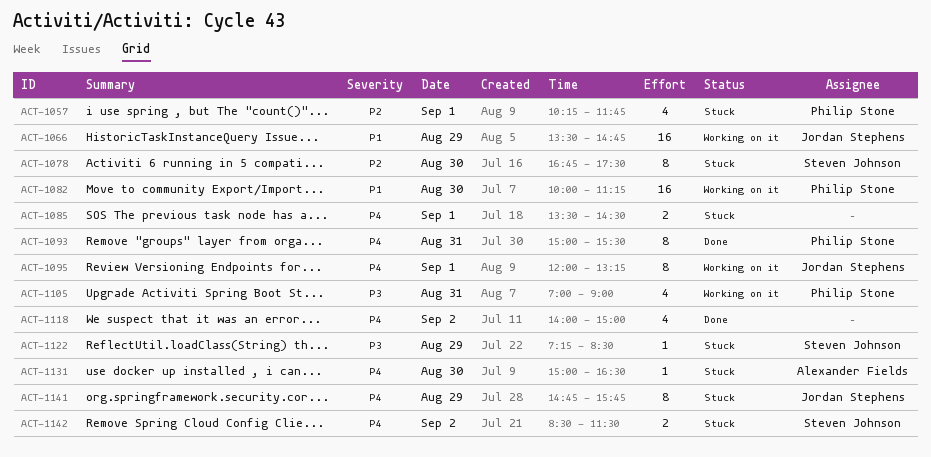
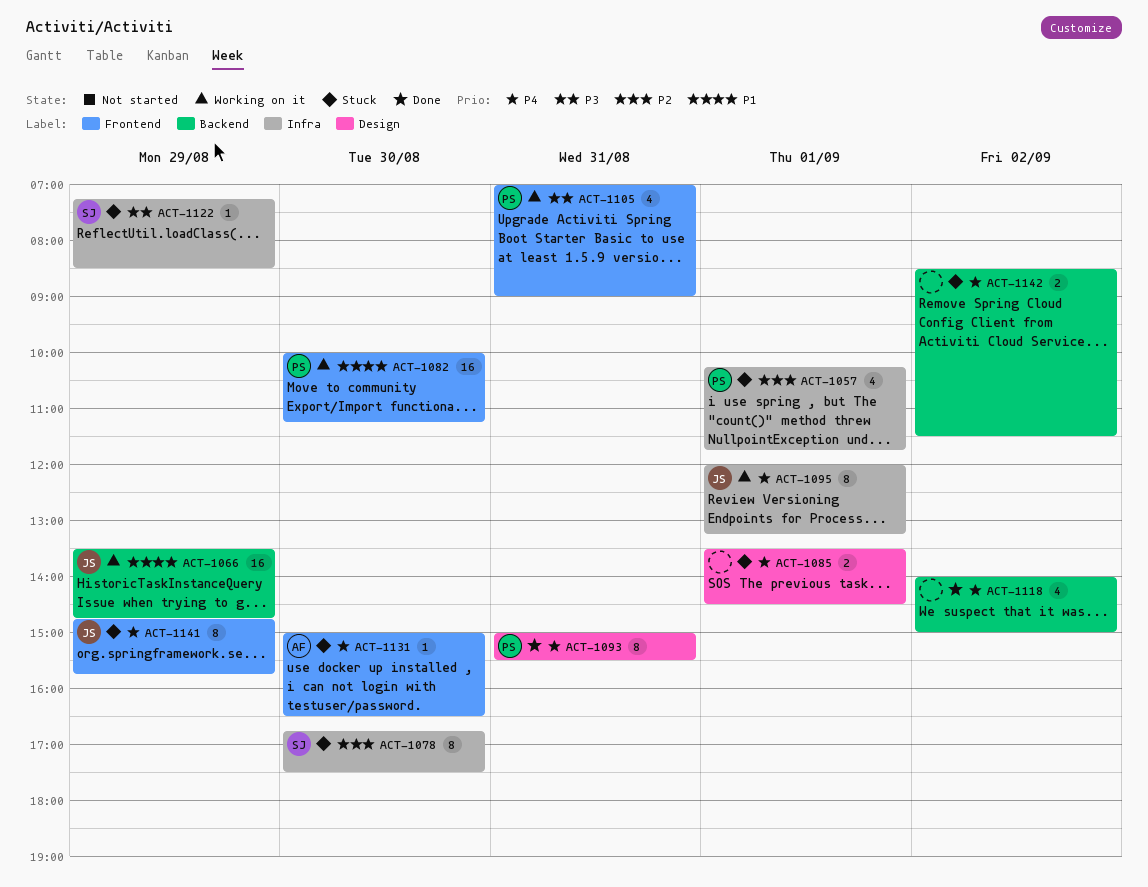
ACT-1142, owner: Steven Johnson -> none

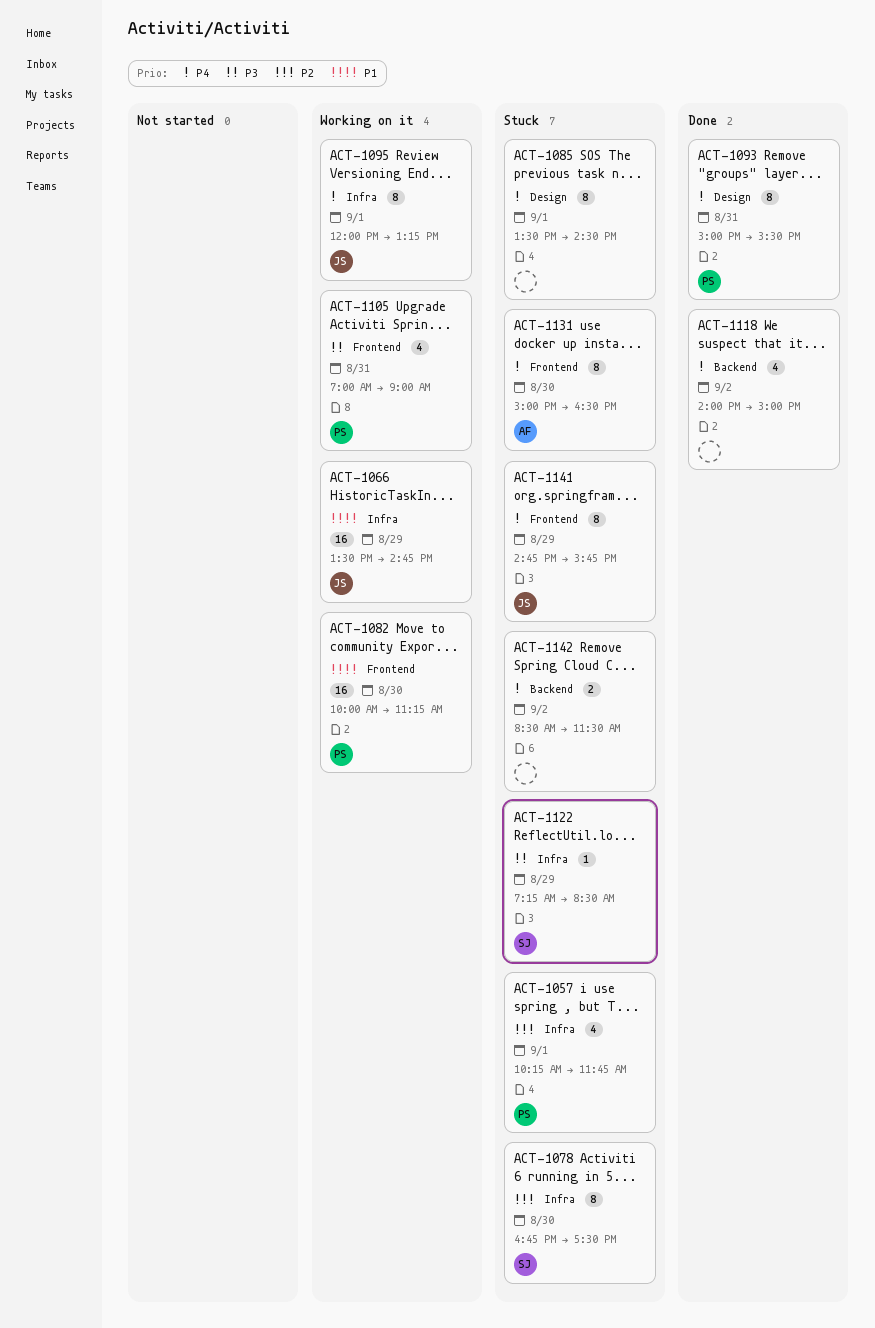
ACT-1066, label: Backend -> Infra
ACT-1085, estimate: 2 -> 8
ACT-1131, estimate: 1 -> 8

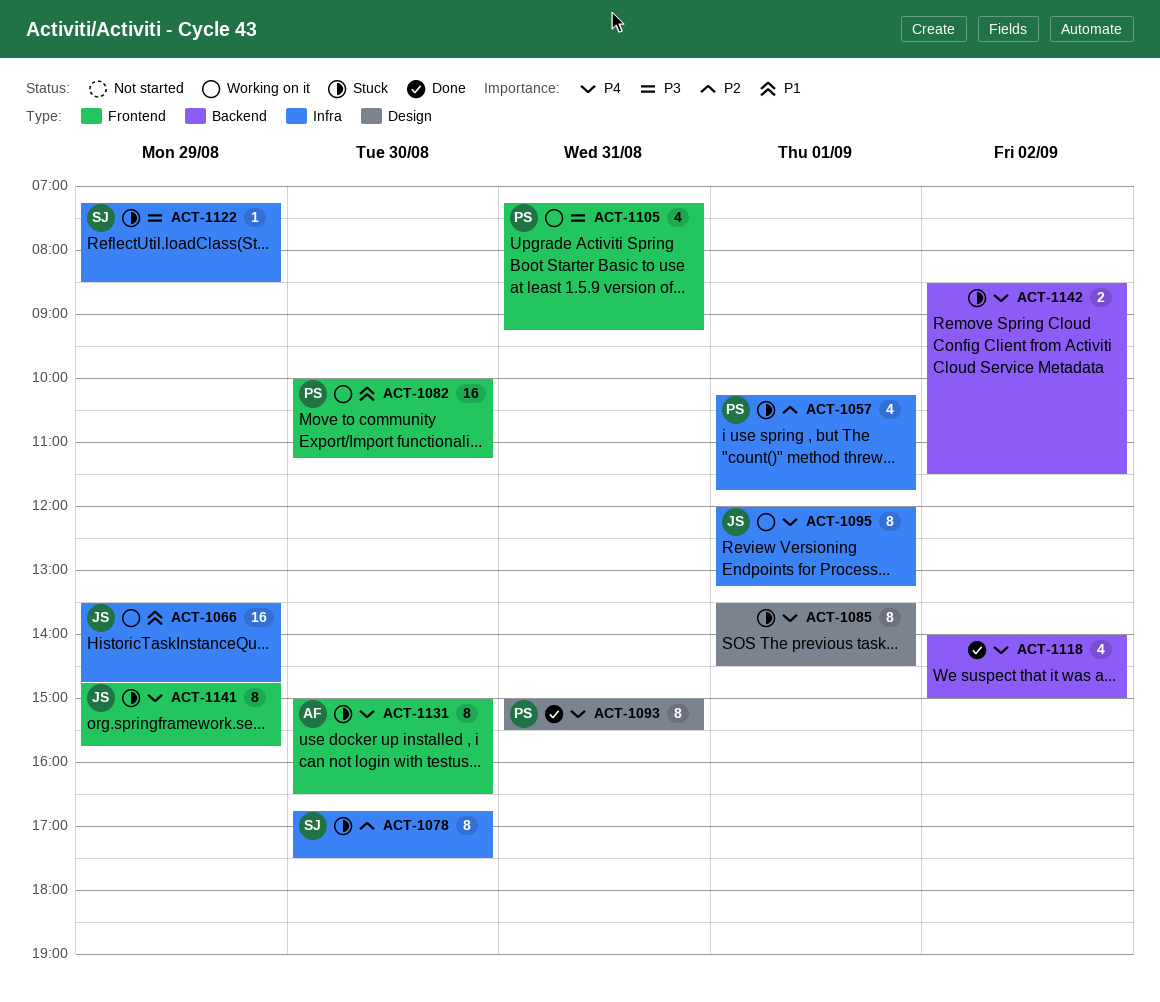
ACT-1105, begins: 07:00 -> 07:15
ACT-1105, ends: 09:00 -> 09:15

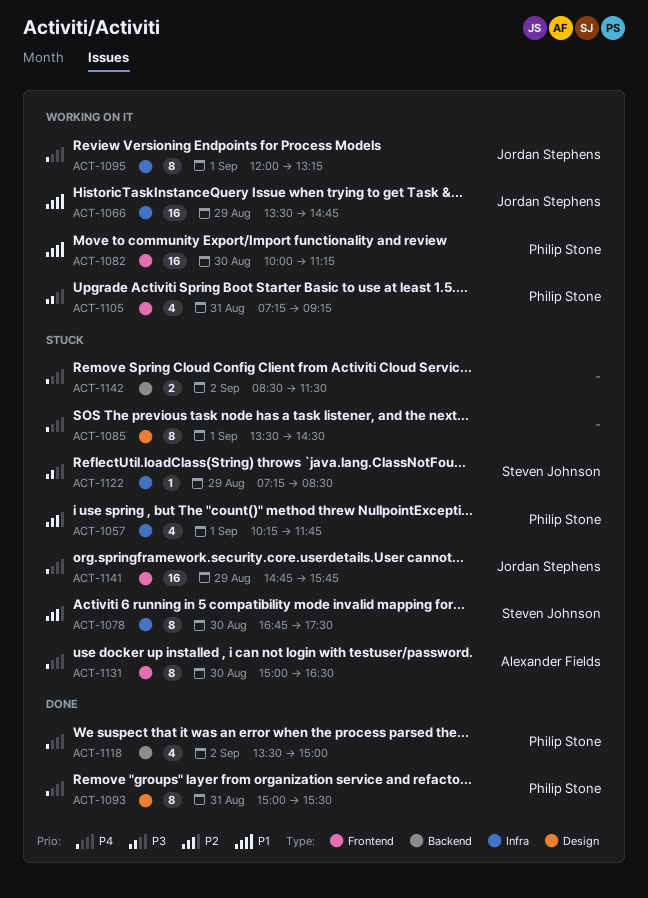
ACT-1118, owner: none -> Philip Stone
ACT-1118, begins: 14:00 -> 13:30
ACT-1141, estimate: 8 -> 16

